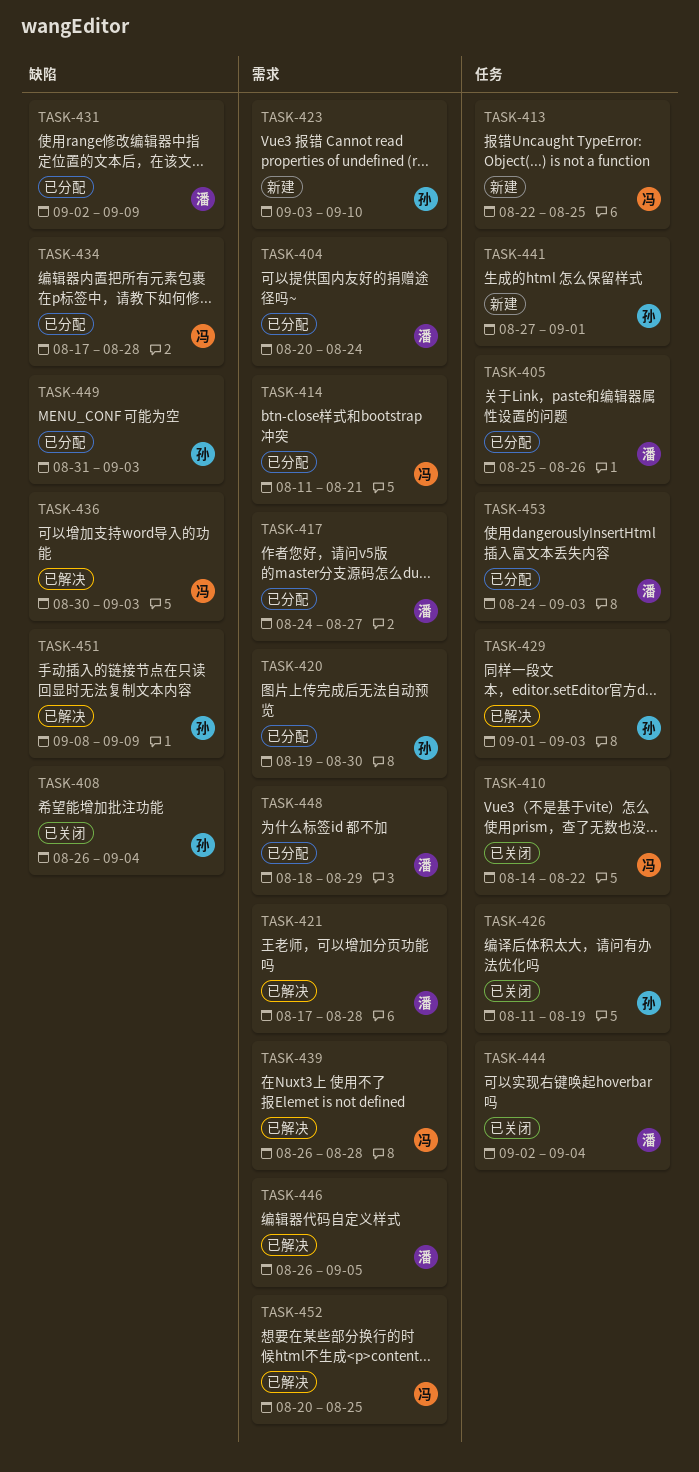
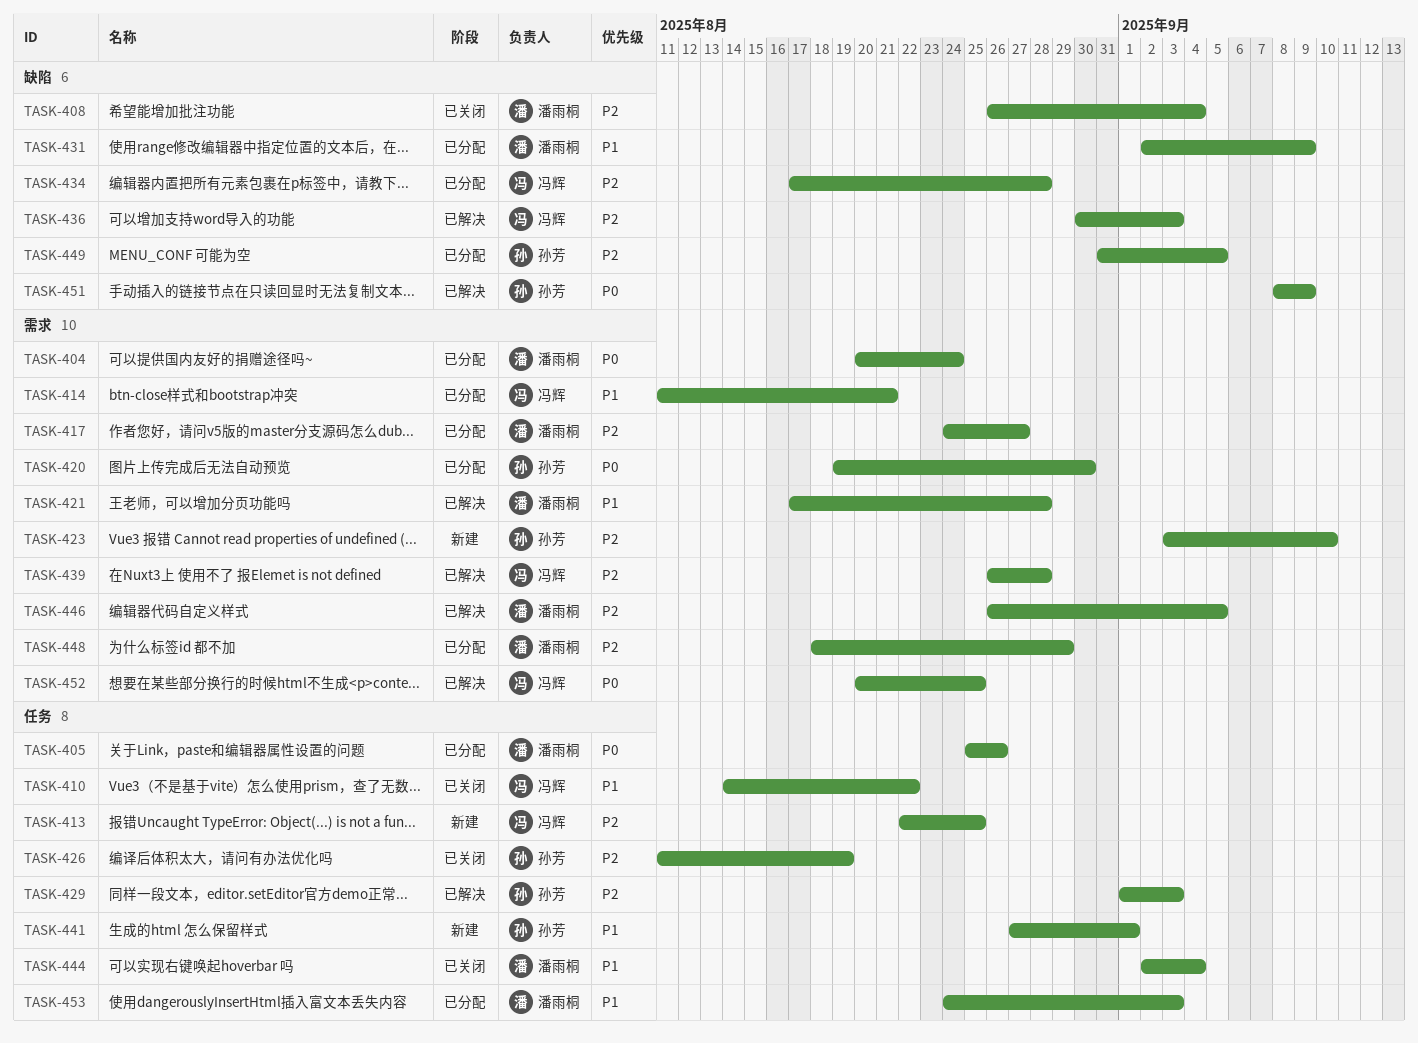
TASK-408, owner: 孙芳 -> 潘雨桐
TASK-449, due: Sep 3 -> Sep 5

